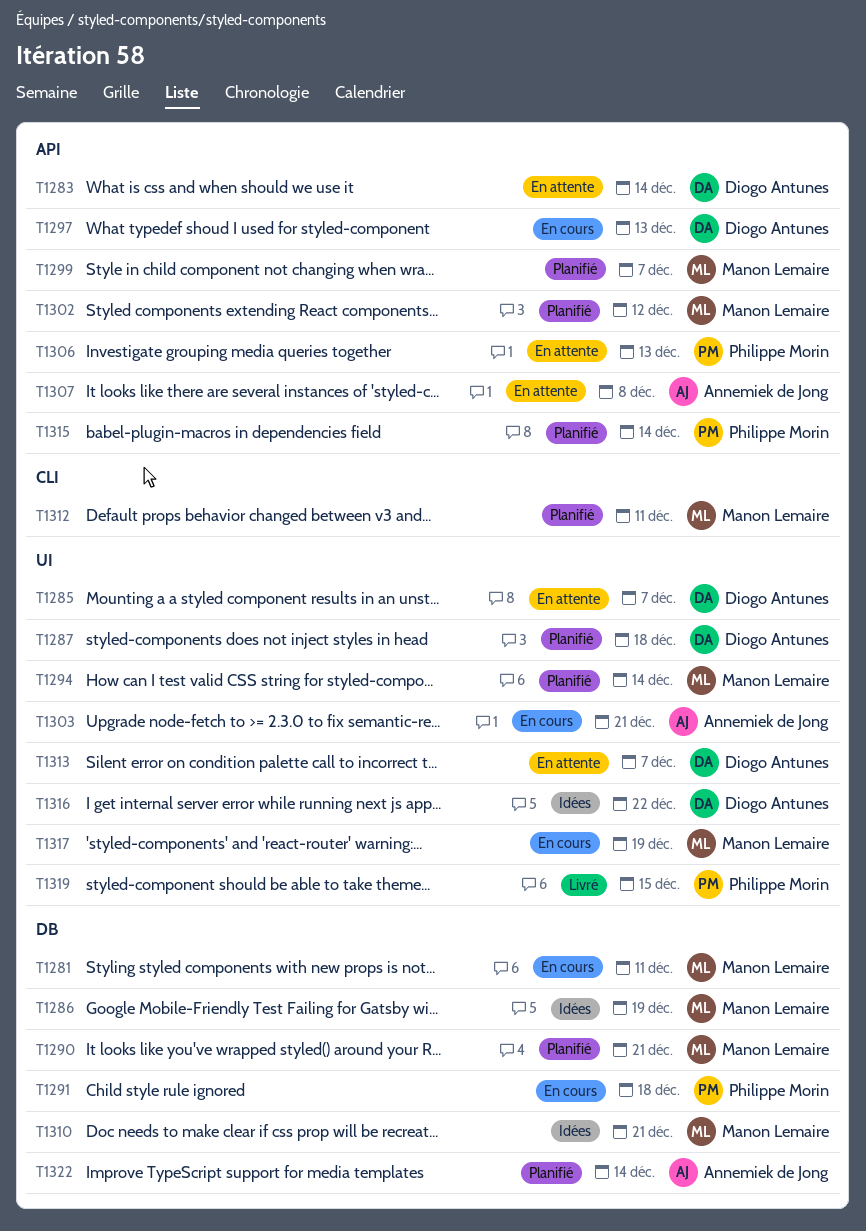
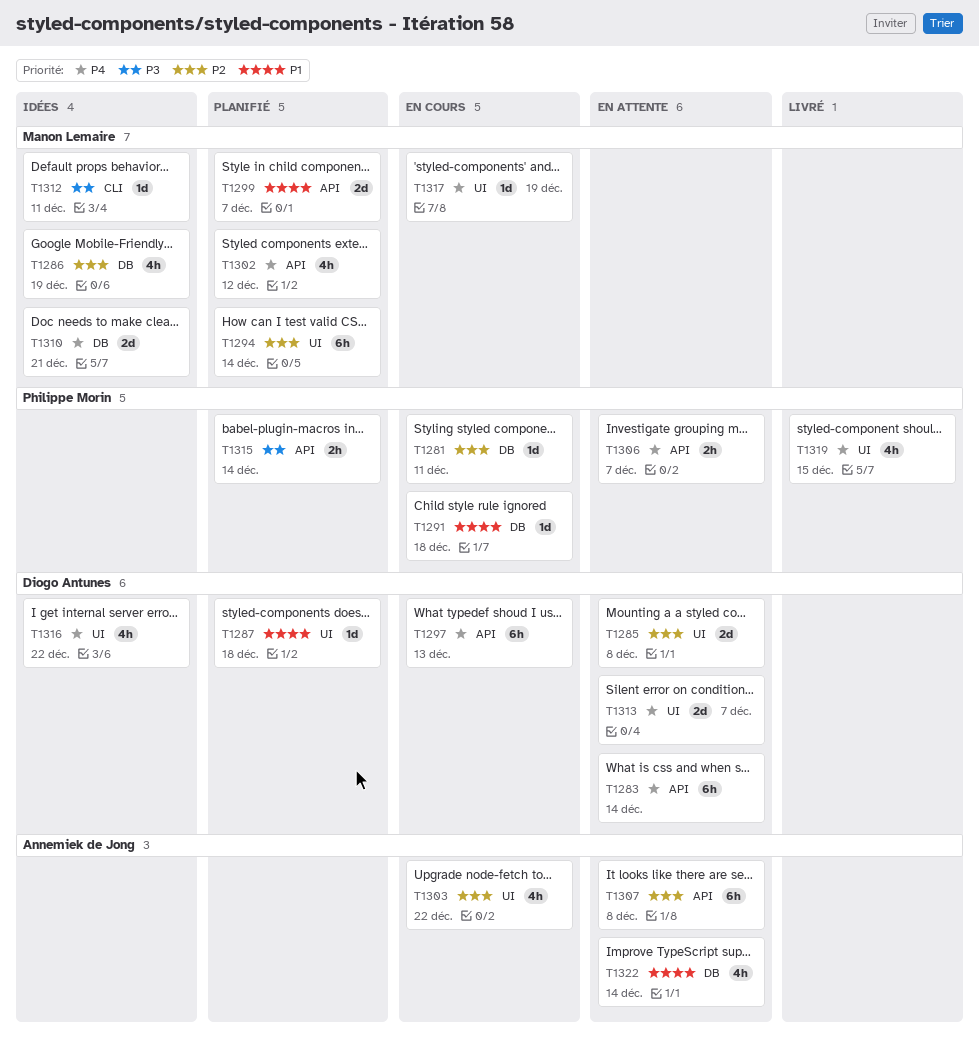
T1281, owner: Manon Lemaire -> Philippe Morin
T1285, due: Dec 7 -> Dec 8
T1290: present -> none
T1303, due: Dec 21 -> Dec 22
T1306, due: Dec 13 -> Dec 7
T1312, status: Planifié -> Idées
T1322, status: Planifié -> En attente

